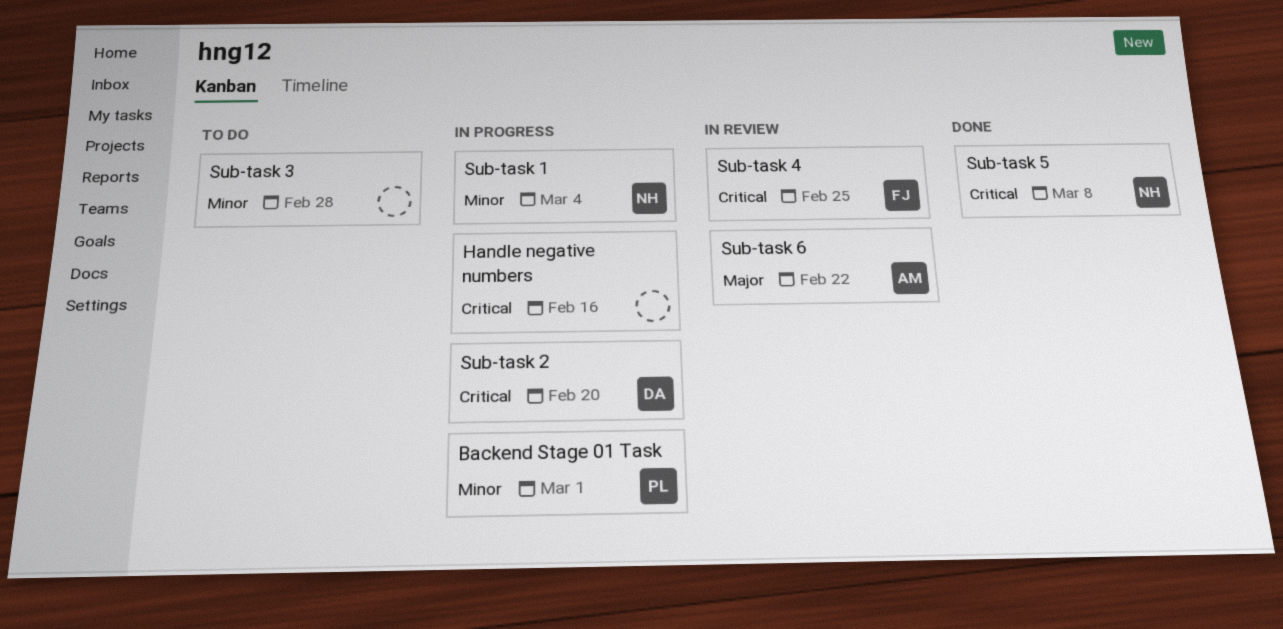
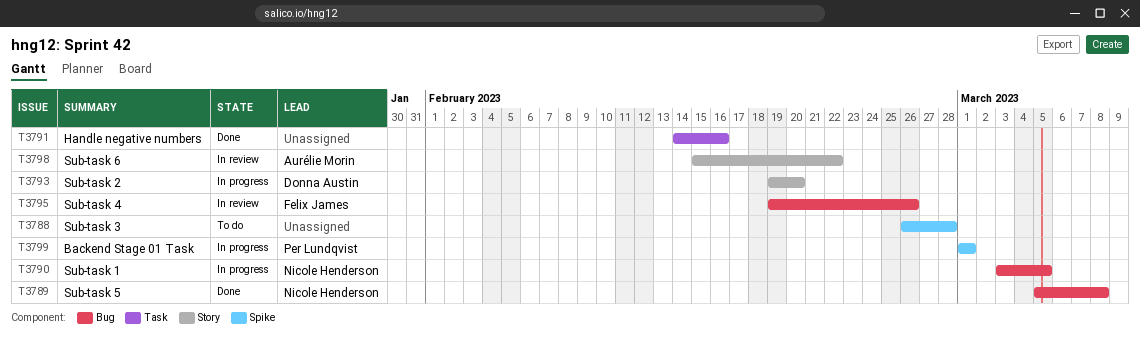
Handle negative numbers, status: In progress -> Done
Sub-task 1, due: Mar 4 -> Mar 5
Sub-task 4, due: Feb 25 -> Feb 26

